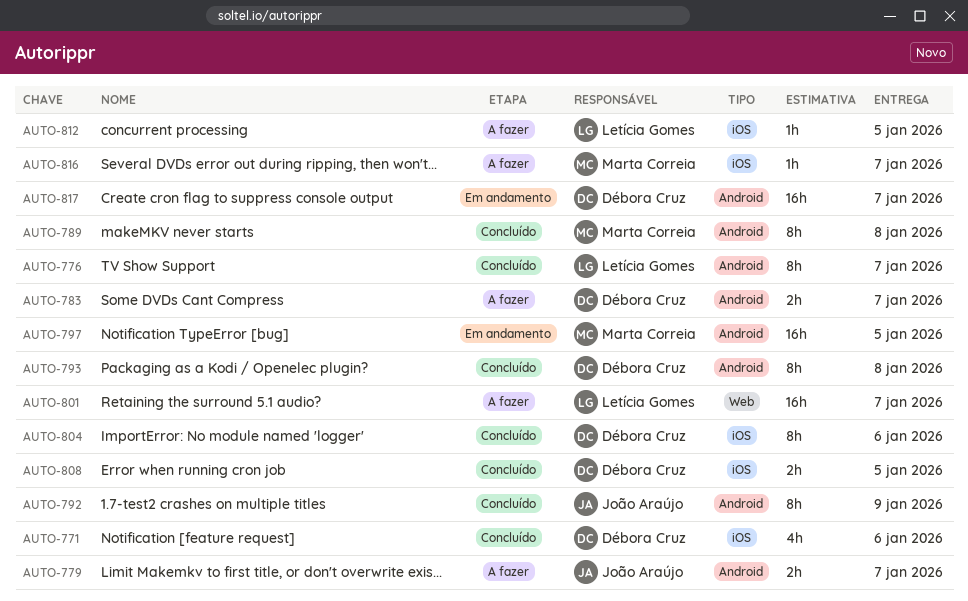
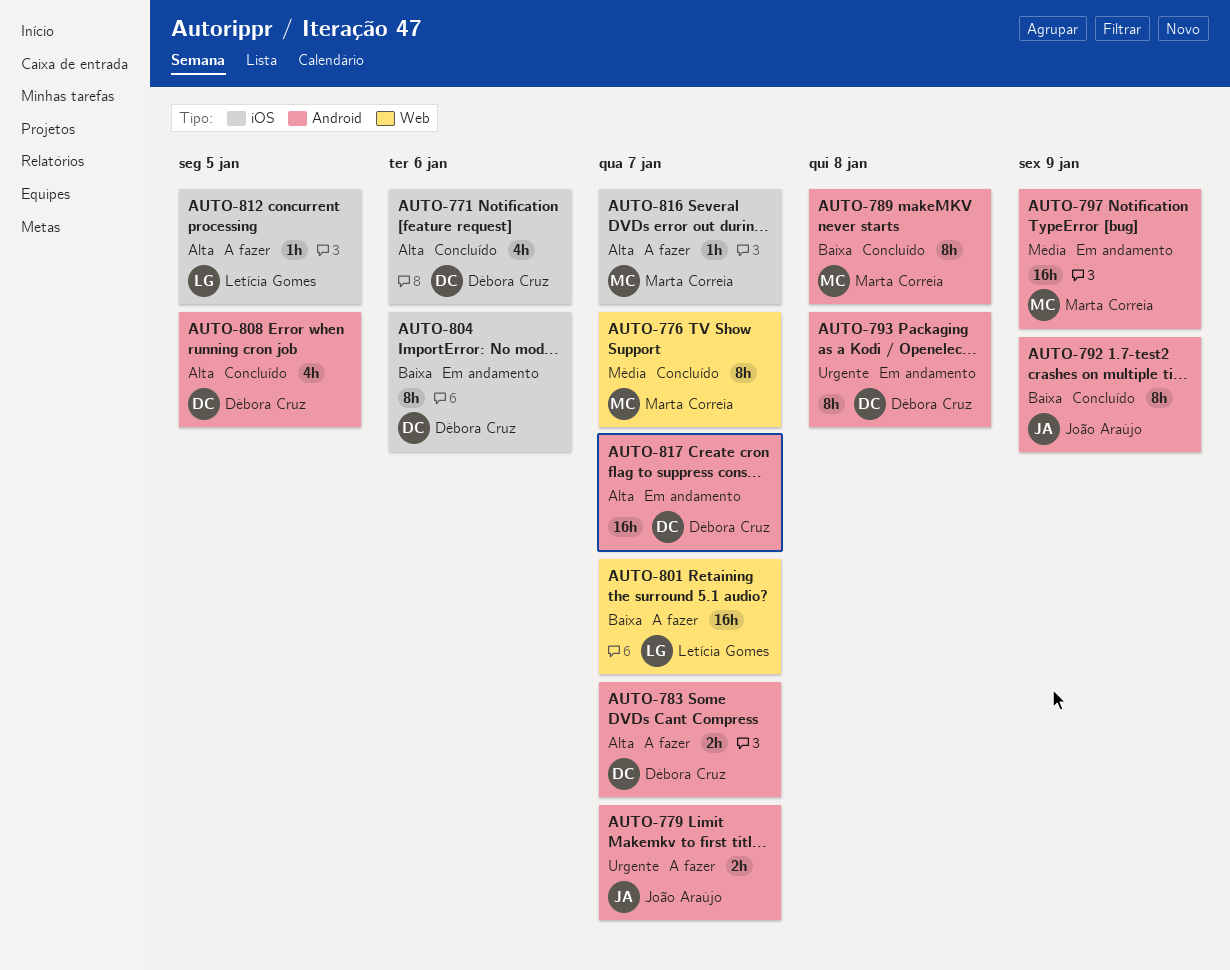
AUTO-776, owner: Letícia Gomes -> Marta Correia
AUTO-776, label: Android -> Web
AUTO-793, status: Concluído -> Em andamento
AUTO-797, due: Jan 5 -> Jan 9
AUTO-804, status: Concluído -> Em andamento
AUTO-808, label: iOS -> Android
AUTO-808, estimate: 2h -> 4h

